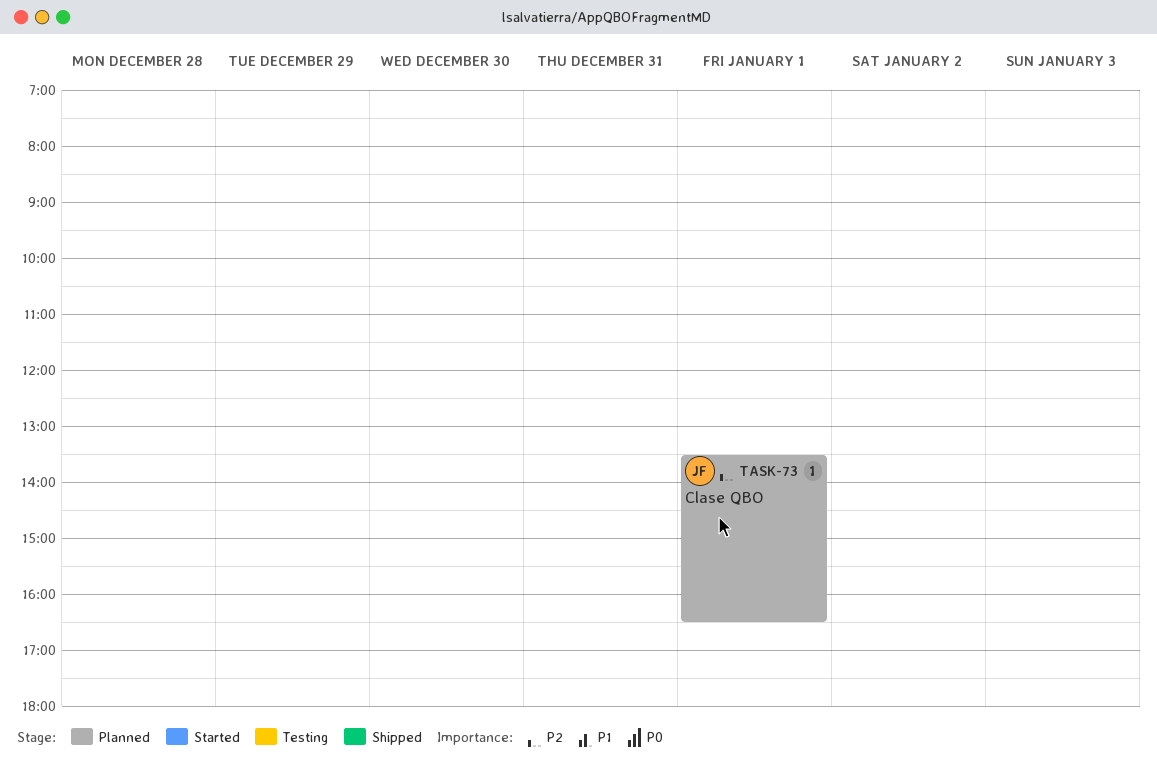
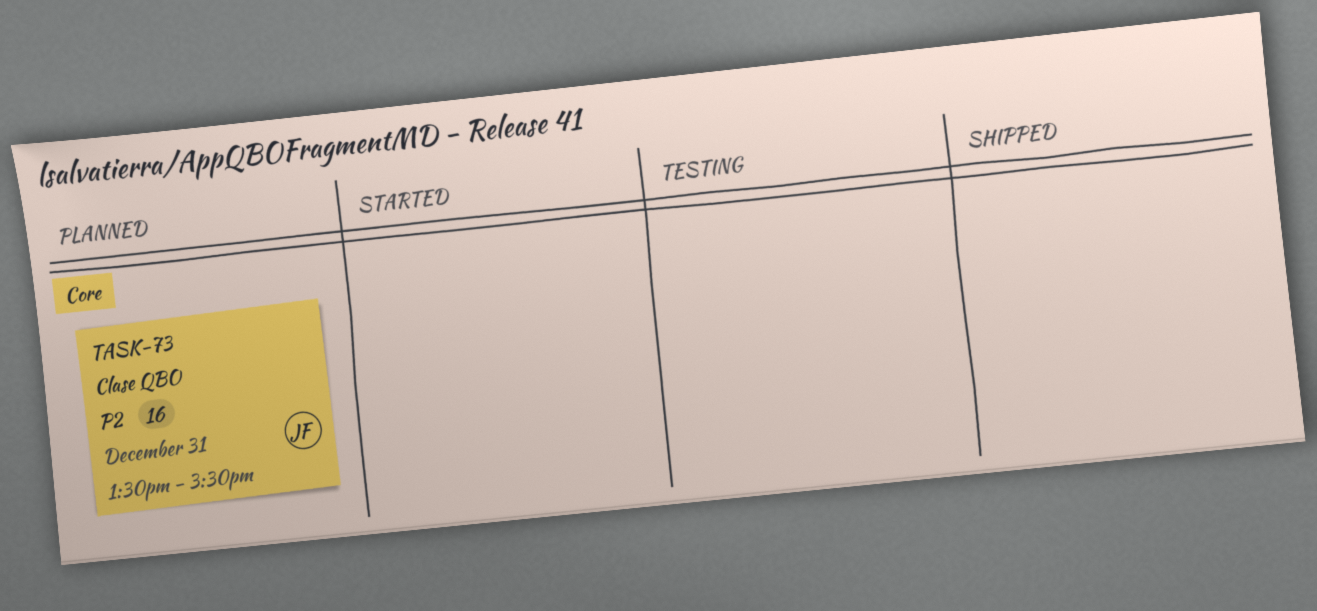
TASK-73, estimate: 1 -> 16
TASK-73, day: Jan 1 -> Dec 31
TASK-73, ends: 16:30 -> 15:30

